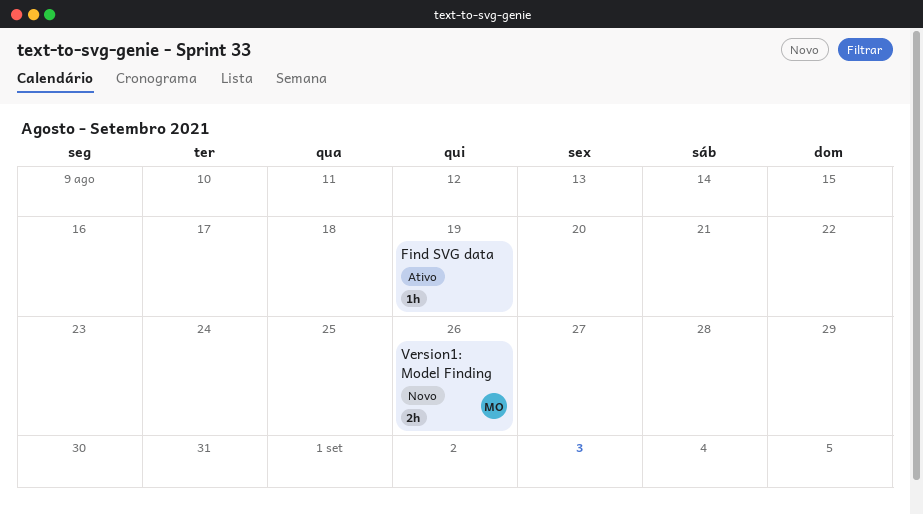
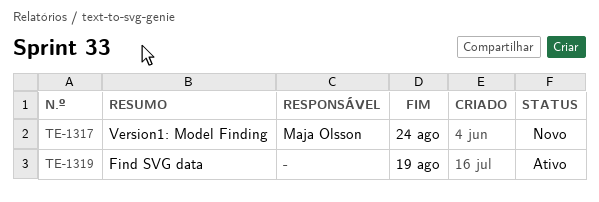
Version1: Model Finding, due: Aug 26 -> Aug 24

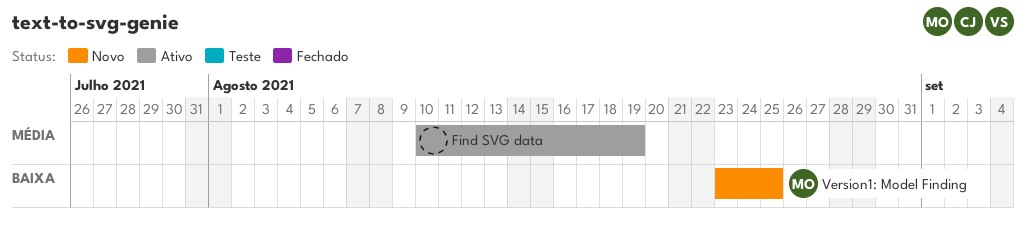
Version1: Model Finding, due: Aug 24 -> Aug 25

